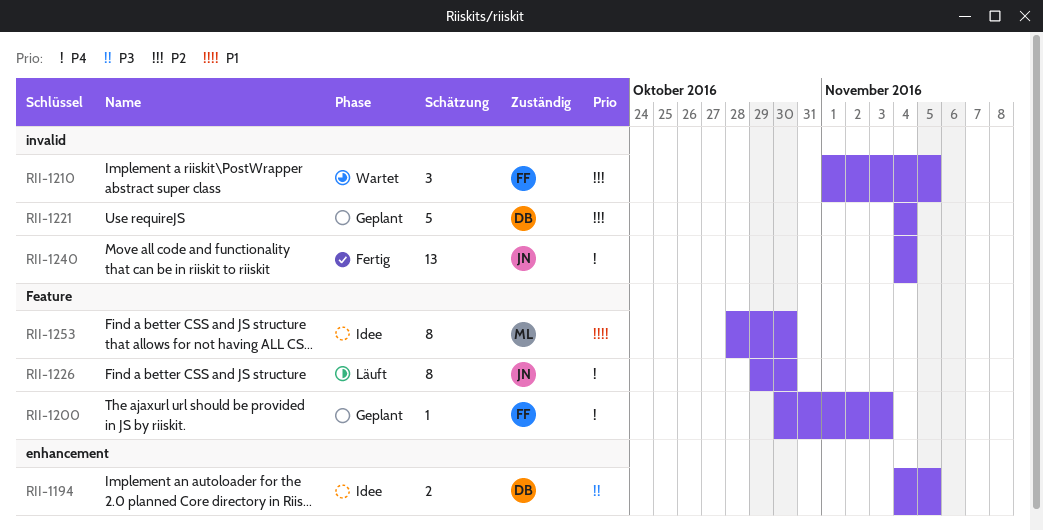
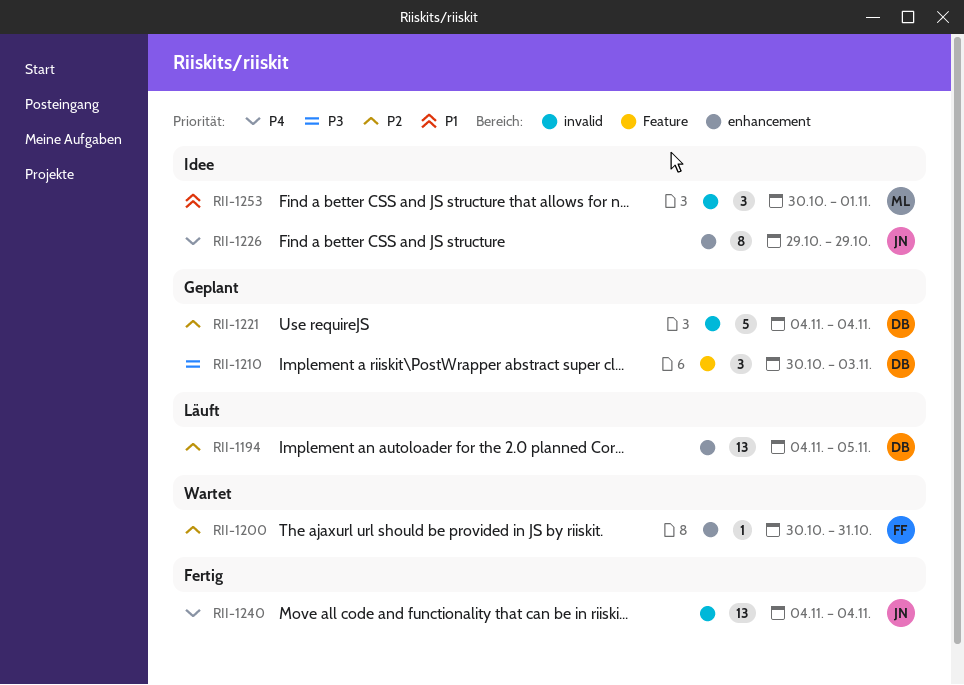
RII-1194, status: Idee -> Läuft
RII-1194, priority: P3 -> P2
RII-1194, estimate: 2 -> 13
RII-1200, status: Geplant -> Wartet
RII-1200, priority: P4 -> P2
RII-1200, label: Feature -> enhancement
RII-1200, due: Nov 3 -> Oct 31
RII-1210, status: Wartet -> Geplant
RII-1210, owner: FF -> DB
RII-1210, priority: P2 -> P3
RII-1210, label: invalid -> Feature
RII-1210, start: Nov 1 -> Oct 30
RII-1210, due: Nov 5 -> Nov 3
RII-1226, status: Läuft -> Idee
RII-1226, label: Feature -> enhancement
RII-1226, due: Oct 30 -> Oct 29
RII-1253, label: Feature -> invalid
RII-1253, estimate: 8 -> 3
RII-1253, start: Oct 28 -> Oct 30
RII-1253, due: Oct 30 -> Nov 1

